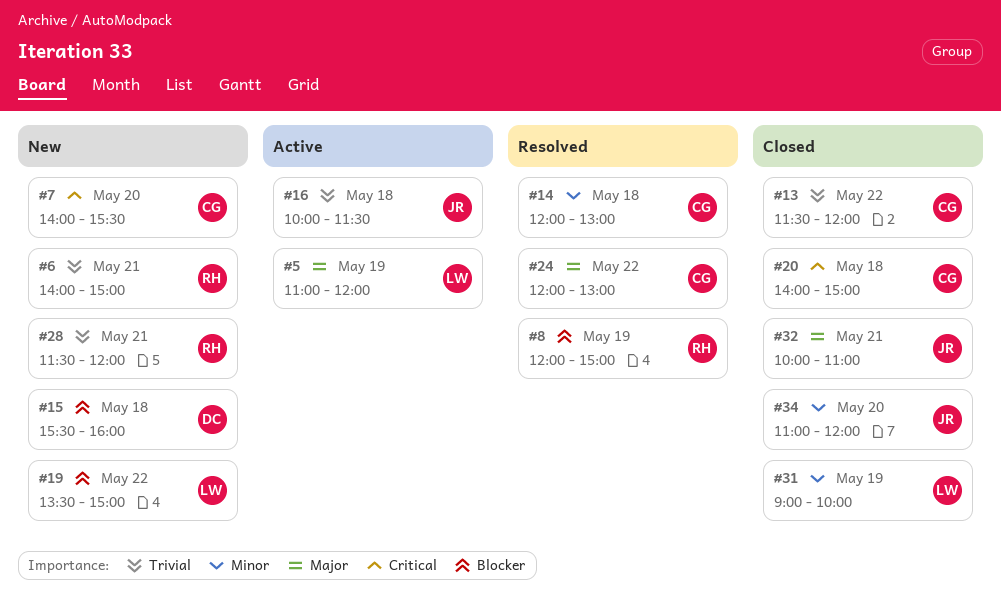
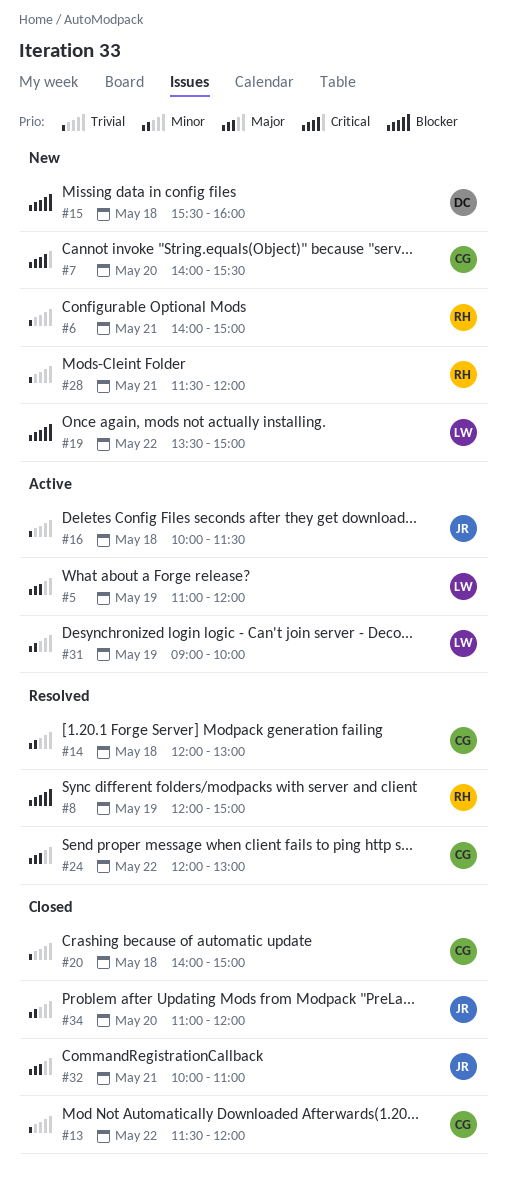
#20, priority: Critical -> Trivial
#31, status: Closed -> Active

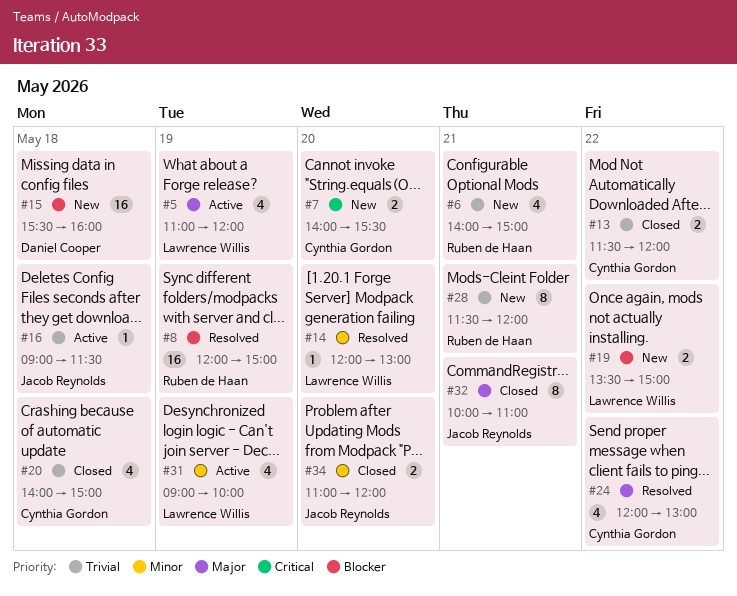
#14, owner: Cynthia Gordon -> Lawrence Willis
#14, day: May 18 -> May 20
#16, begins: 10:00 -> 09:00

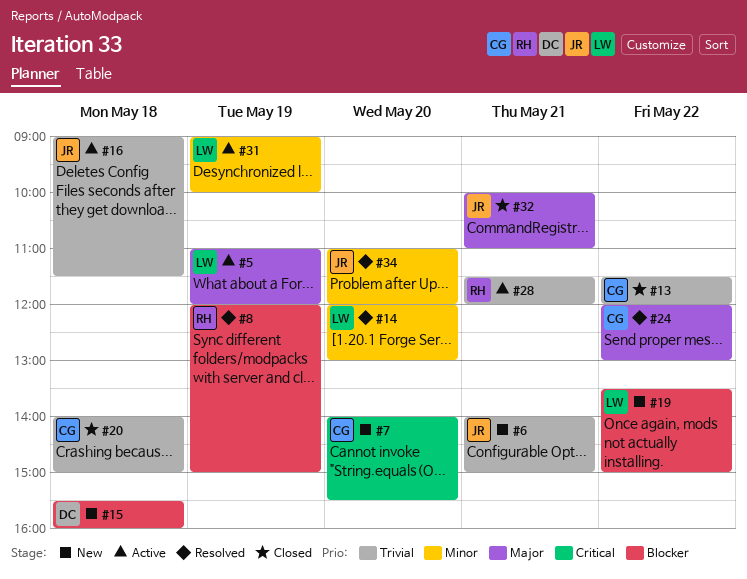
#6, owner: Ruben de Haan -> Jacob Reynolds
#28, status: New -> Active
#34, status: Closed -> Resolved

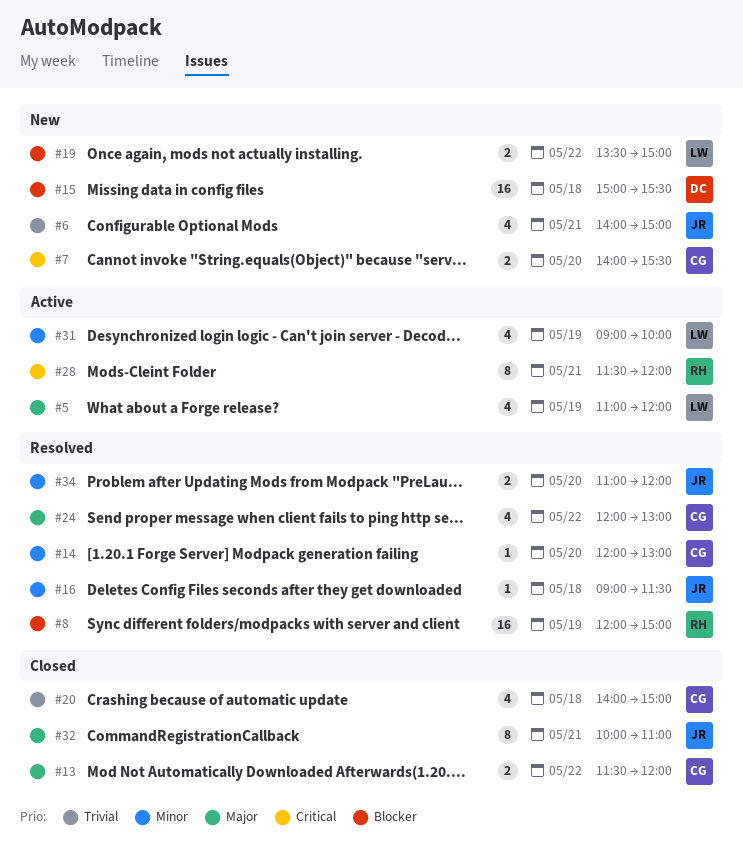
#13, priority: Trivial -> Major
#14, owner: LW -> CG
#15, begins: 15:30 -> 15:00
#15, ends: 16:00 -> 15:30
#16, status: Active -> Resolved
#16, priority: Trivial -> Minor
#28, priority: Trivial -> Critical

